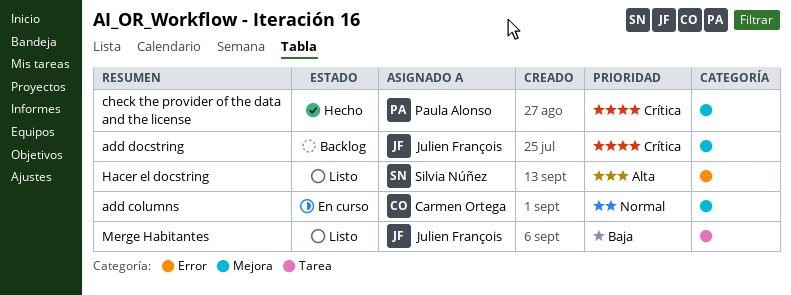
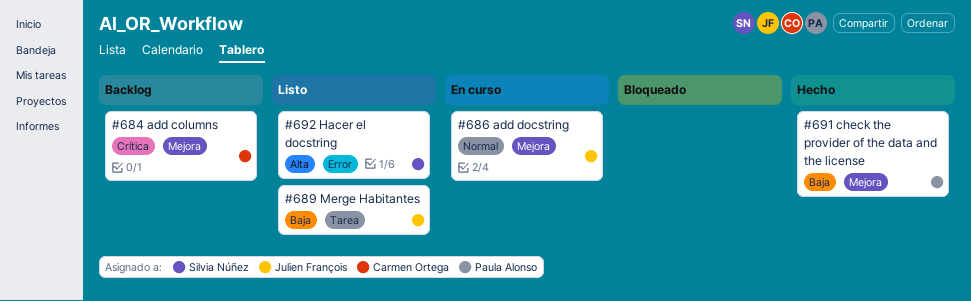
add columns, status: En curso -> Backlog
add columns, priority: Normal -> Crítica
add docstring, status: Backlog -> En curso
add docstring, priority: Crítica -> Normal
check the provider of the data and the license, priority: Crítica -> Baja

